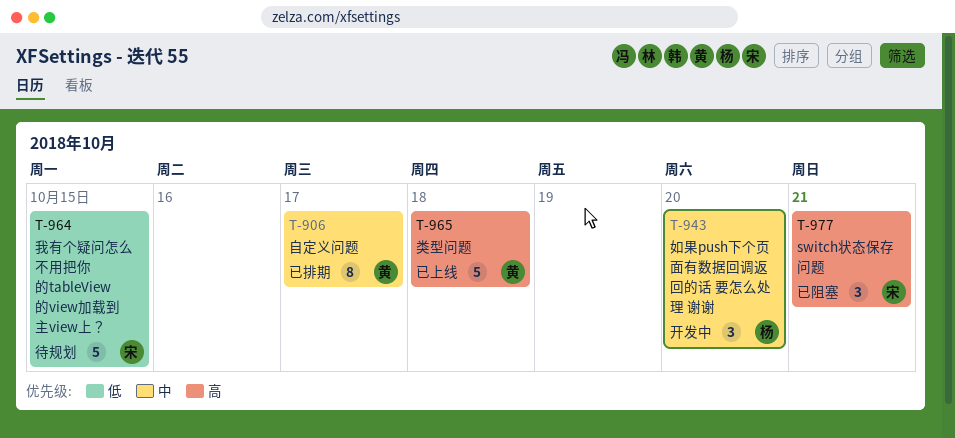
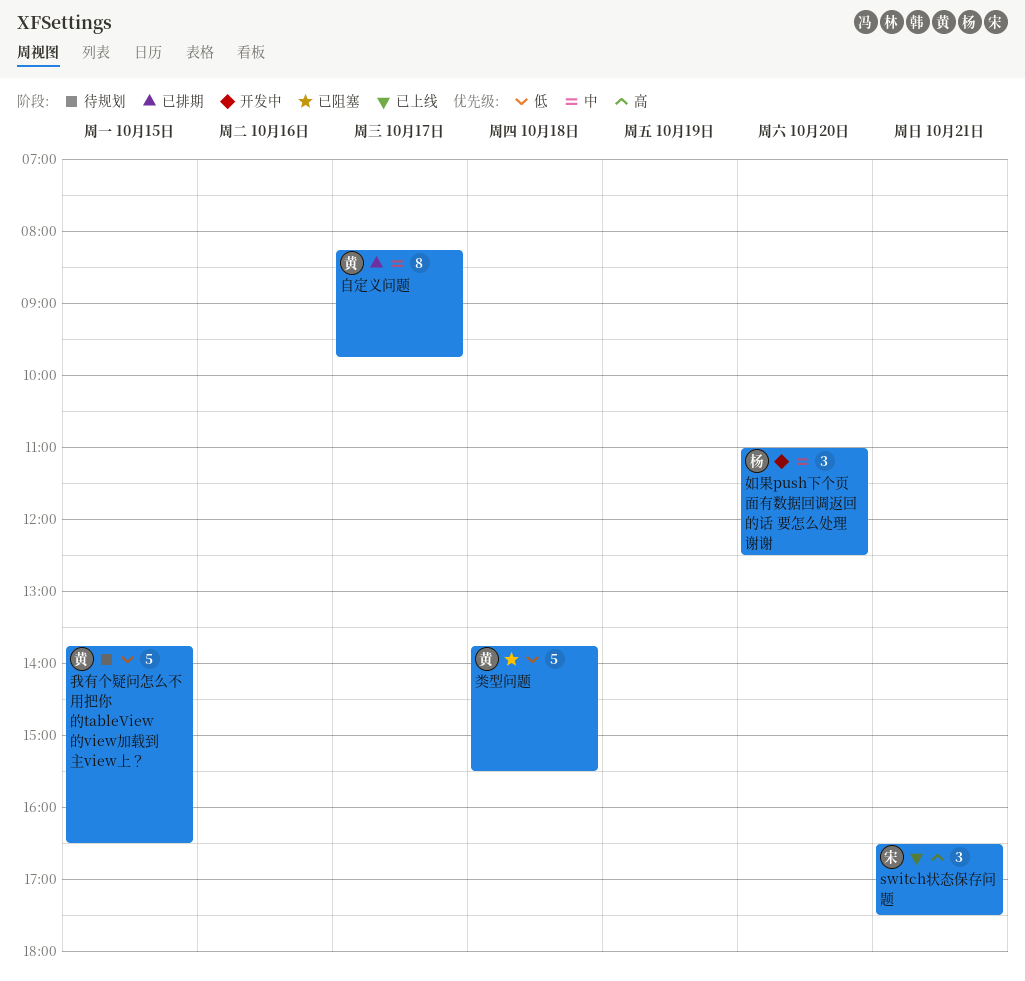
switch状态保存问题, status: 已阻塞 -> 已上线
我有个疑问怎么不用把你的tableView的view加载到主view上？, owner: 宋 -> 黄
类型问题, status: 已上线 -> 已阻塞
类型问题, priority: 高 -> 低

